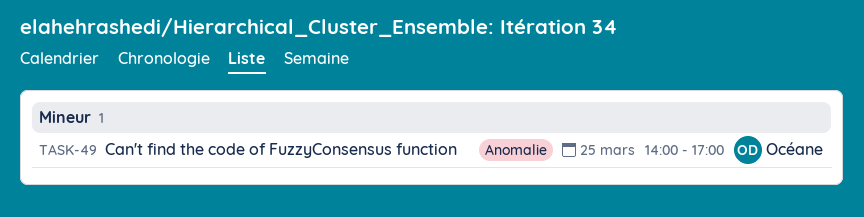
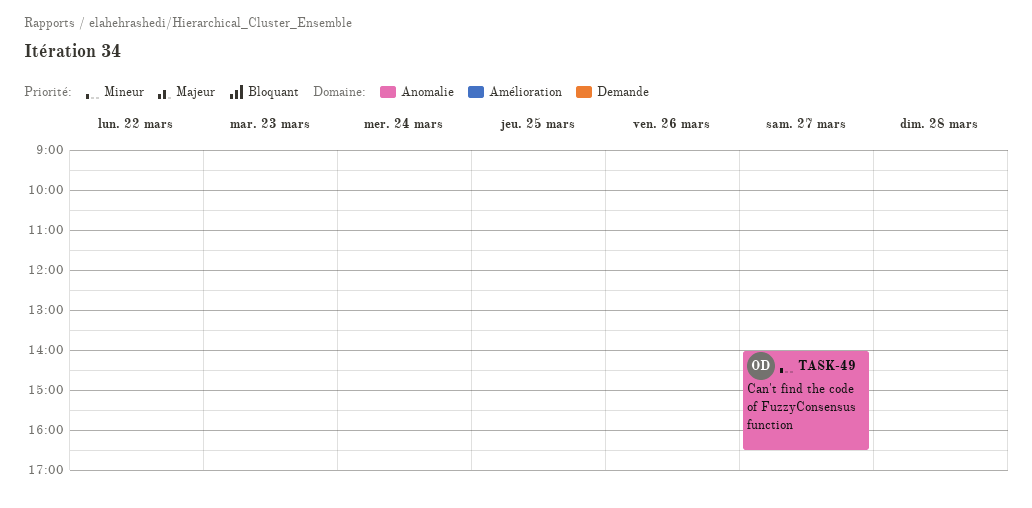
TASK-49, day: Mar 25 -> Mar 27
TASK-49, ends: 17:00 -> 16:30

